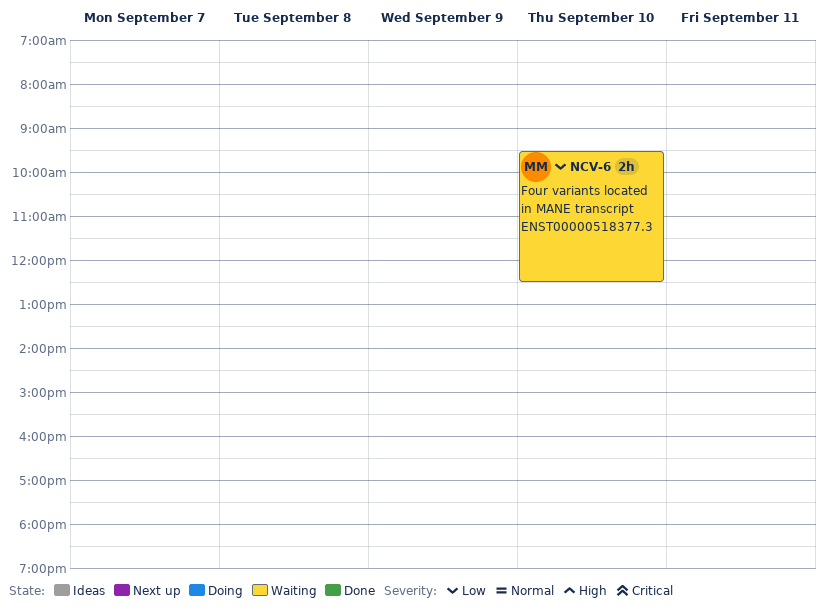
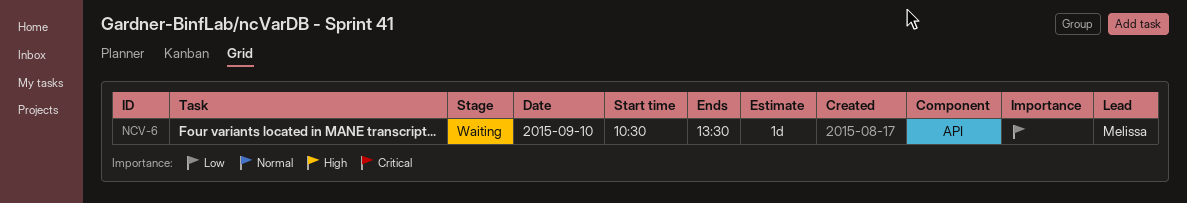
NCV-6, estimate: 2h -> 1d
NCV-6, begins: 09:30 -> 10:30
NCV-6, ends: 12:30 -> 13:30

